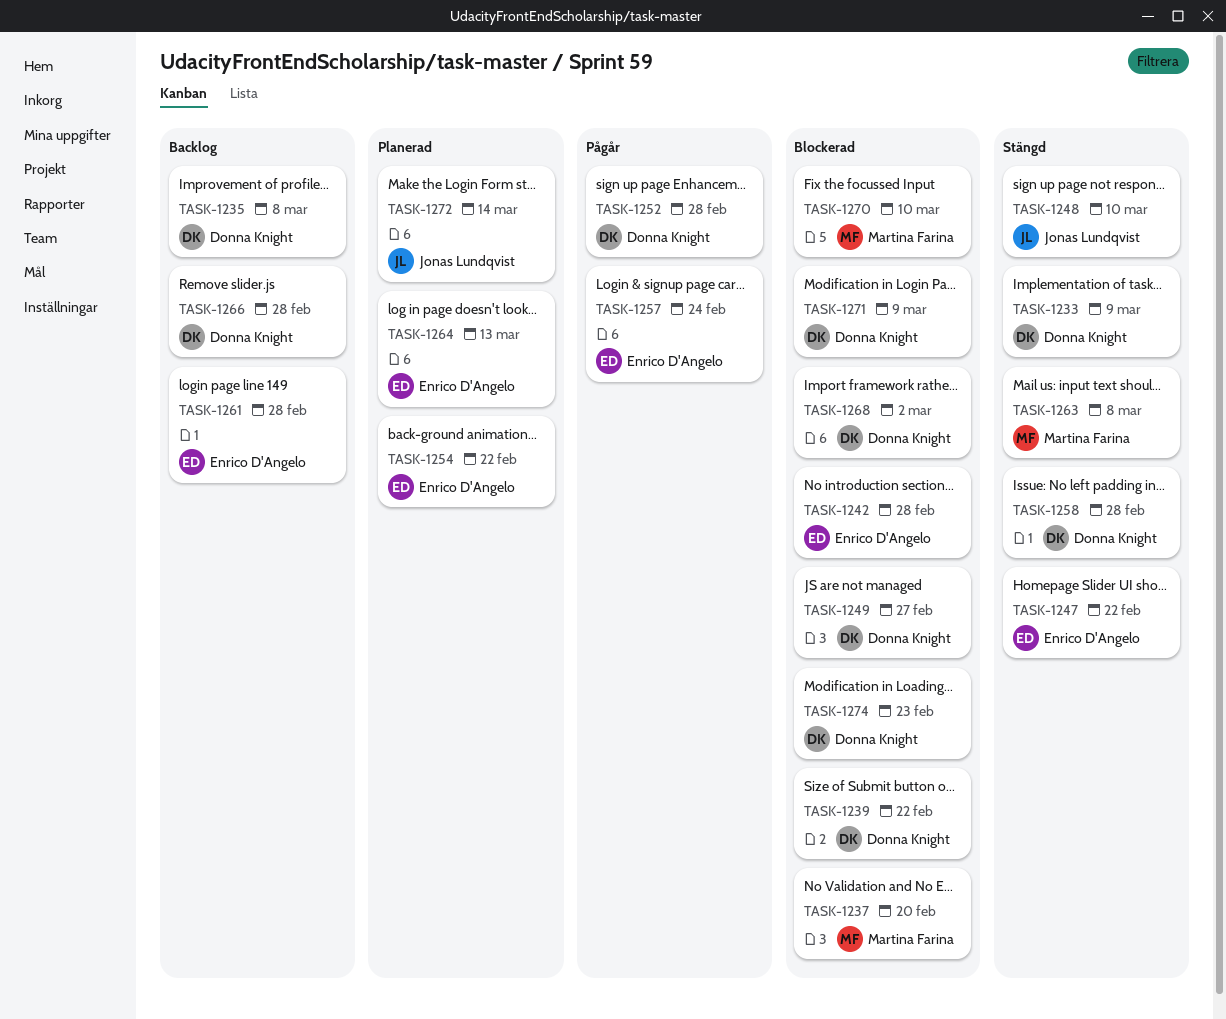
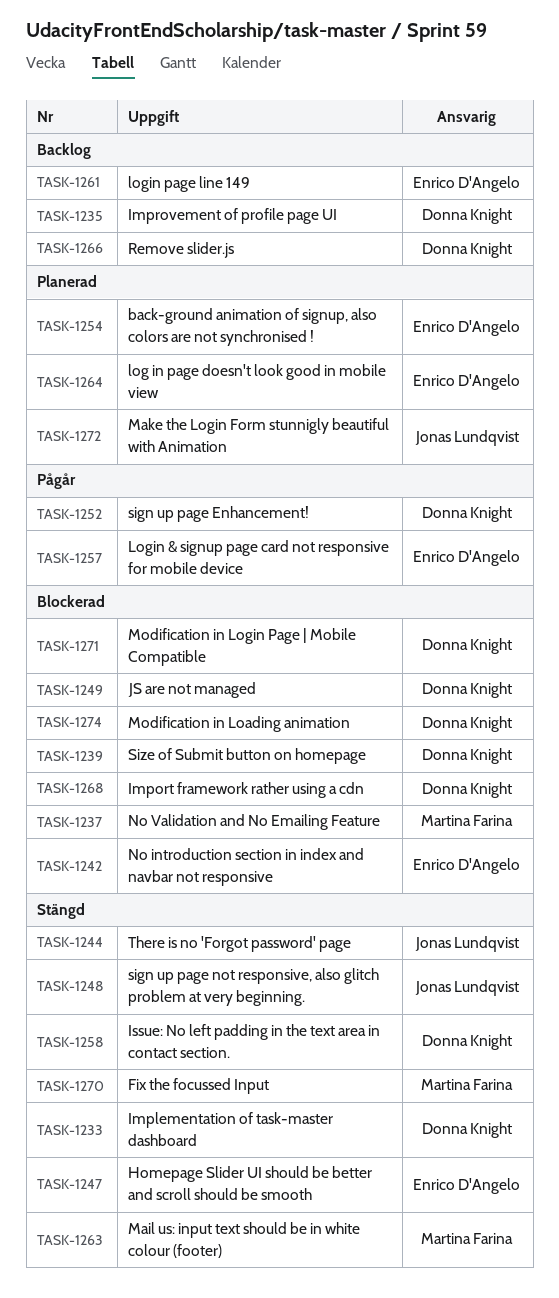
TASK-1244: none -> present
TASK-1270, status: Blockerad -> Stängd

